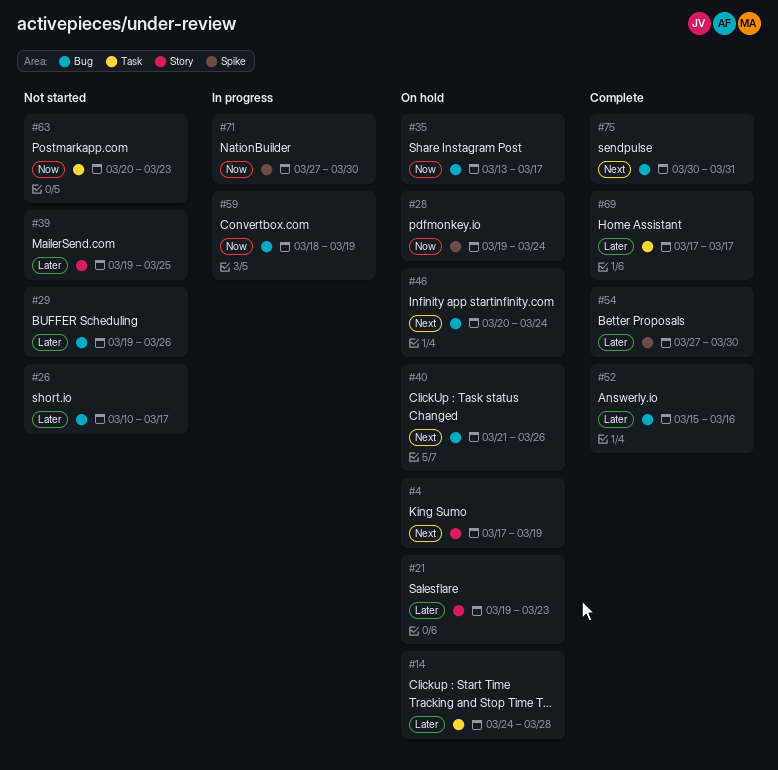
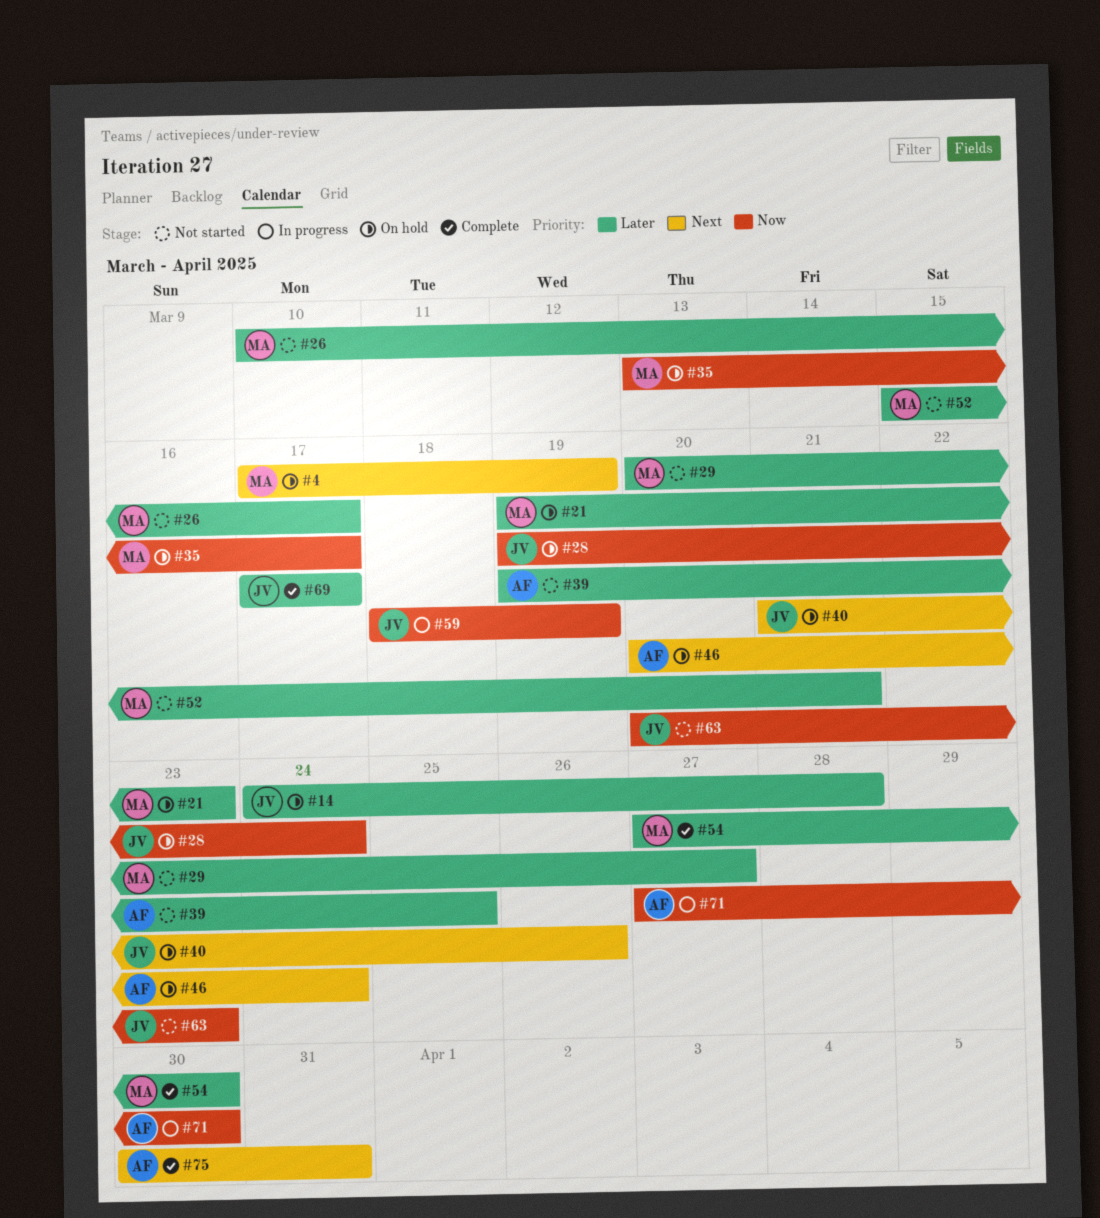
#29, start: Mar 19 -> Mar 20
#29, due: Mar 26 -> Mar 27
#52, status: Complete -> Not started
#52, due: Mar 16 -> Mar 21

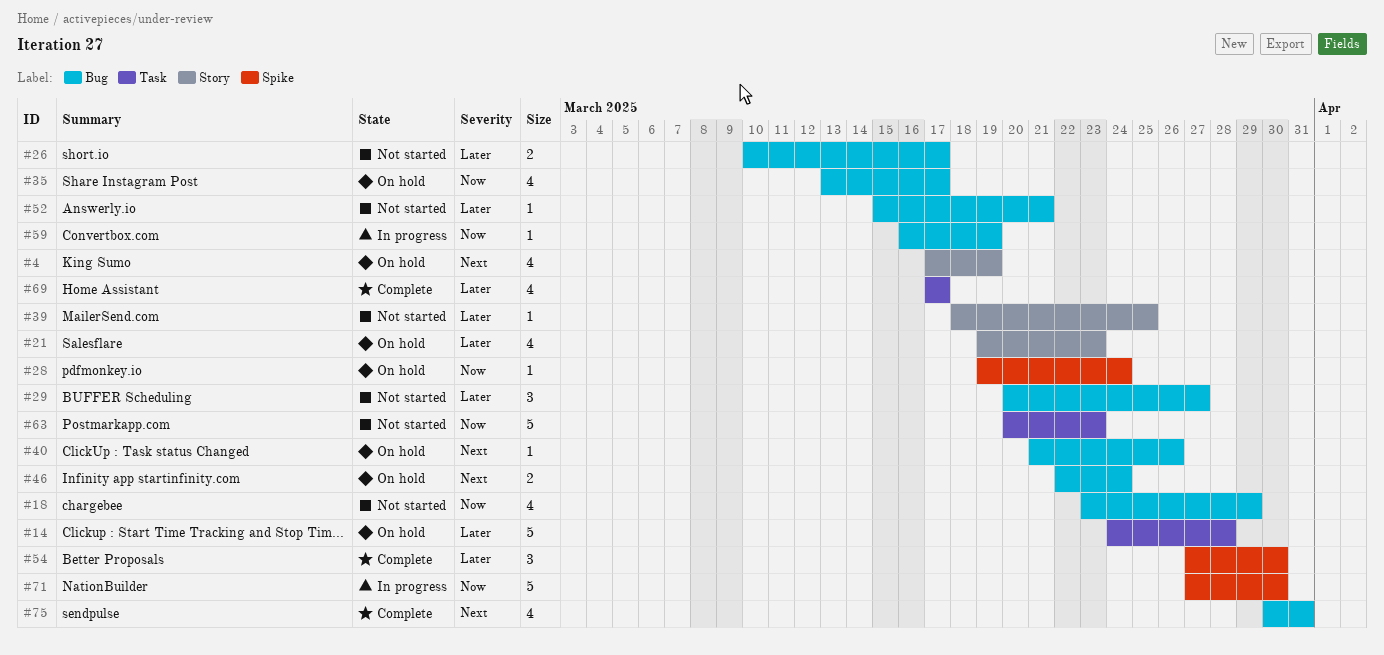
#18: none -> present
#39, start: Mar 19 -> Mar 18
#46, start: Mar 20 -> Mar 22
#59, start: Mar 18 -> Mar 16

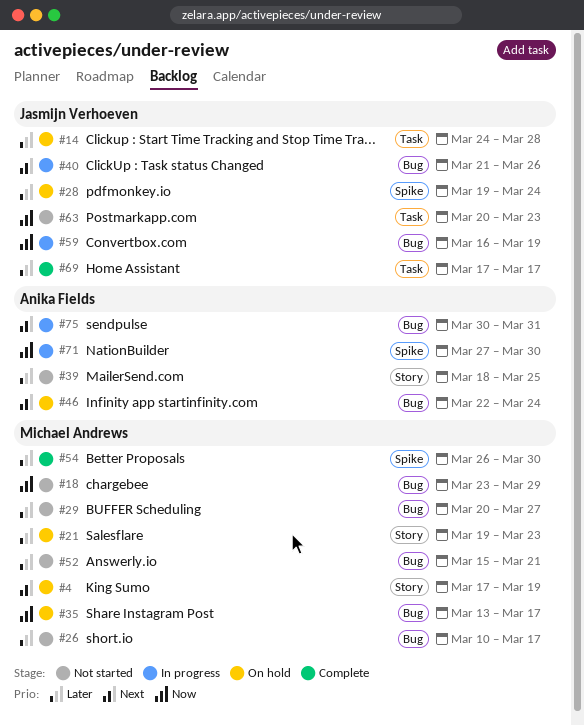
#28, priority: Now -> Later
#40, status: On hold -> In progress
#54, start: Mar 27 -> Mar 26
#75, status: Complete -> In progress

